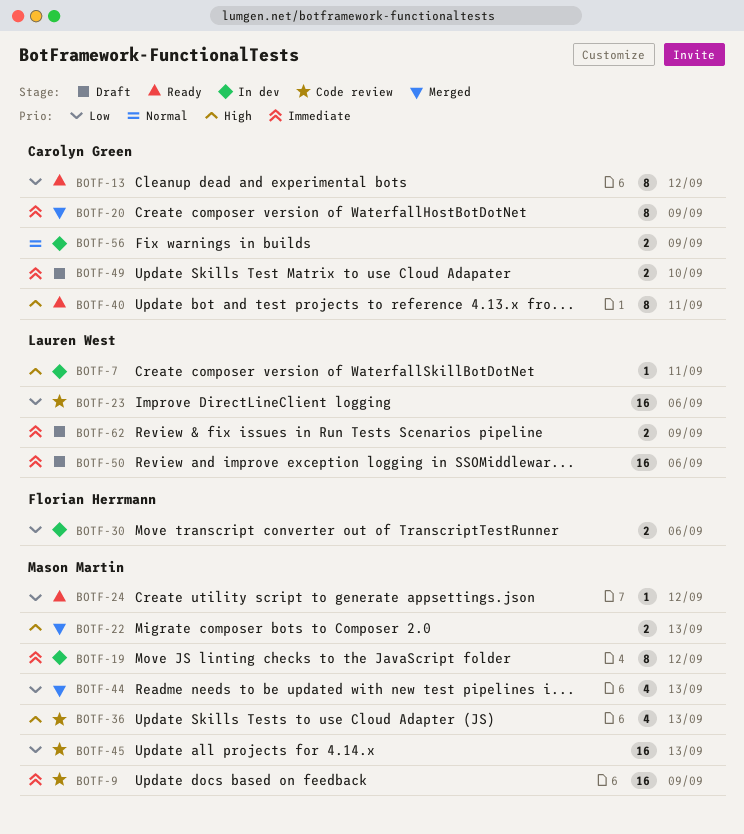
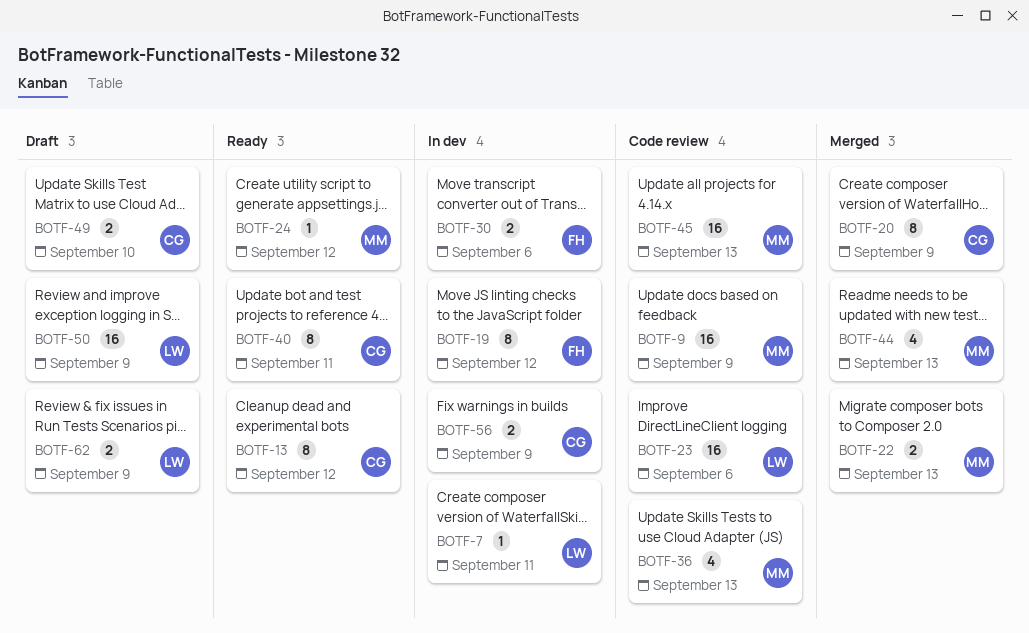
BOTF-19, owner: Mason Martin -> Florian Herrmann
BOTF-50, due: Sep 6 -> Sep 9

